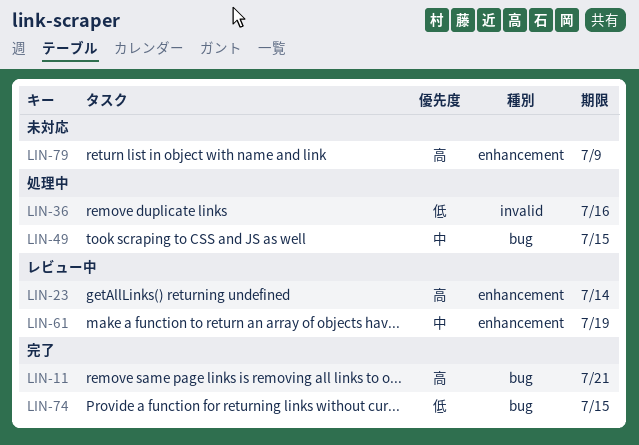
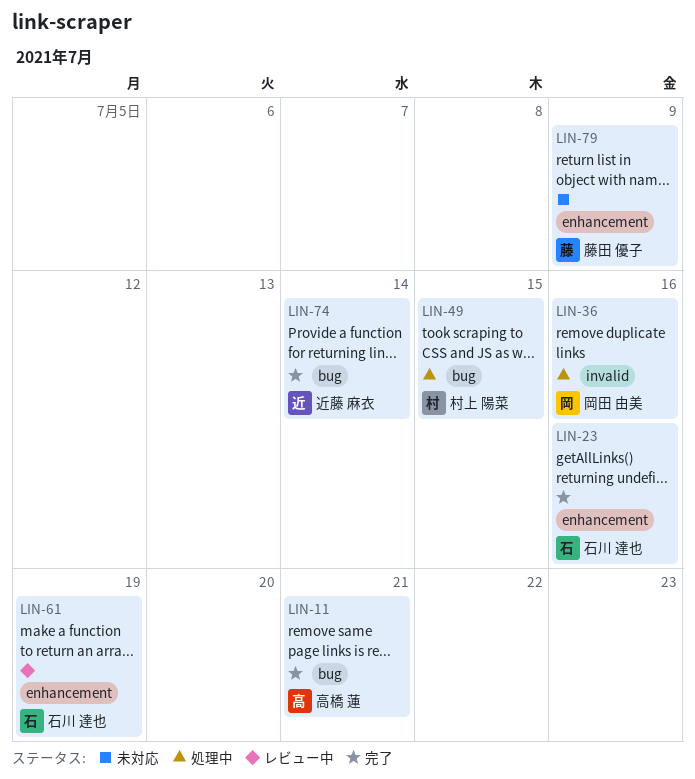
LIN-23, status: レビュー中 -> 完了
LIN-23, due: Jul 14 -> Jul 16
LIN-74, due: Jul 15 -> Jul 14

